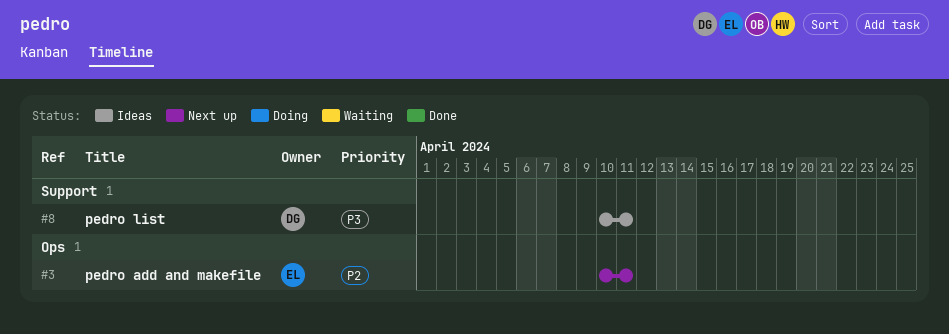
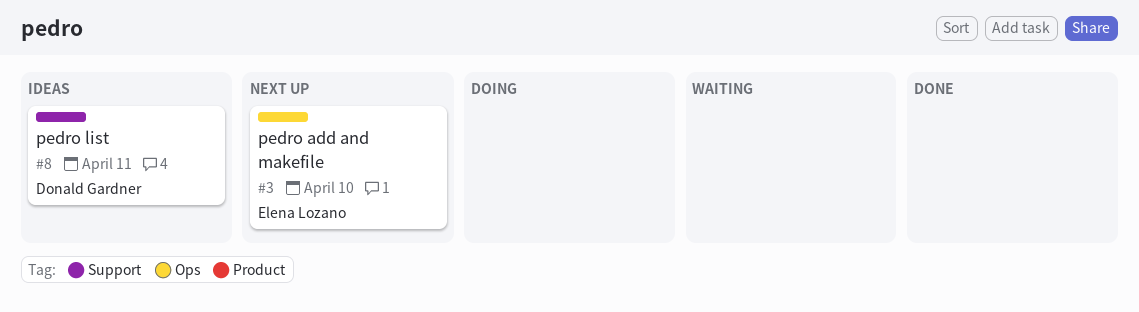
#3, due: Apr 11 -> Apr 10

